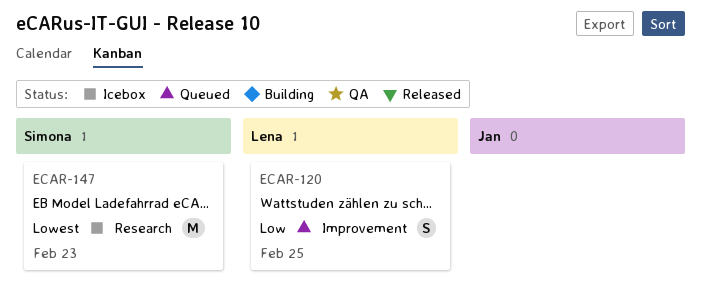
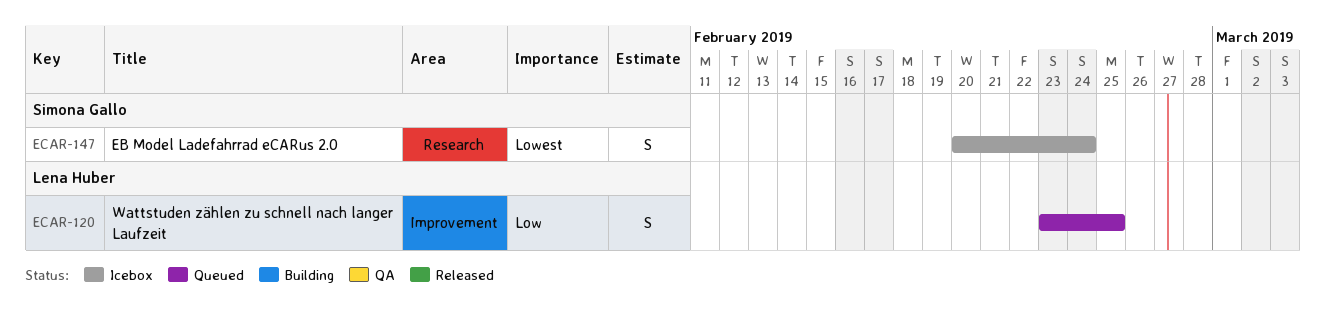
ECAR-147, estimate: M -> S
ECAR-147, due: Feb 23 -> Feb 24

